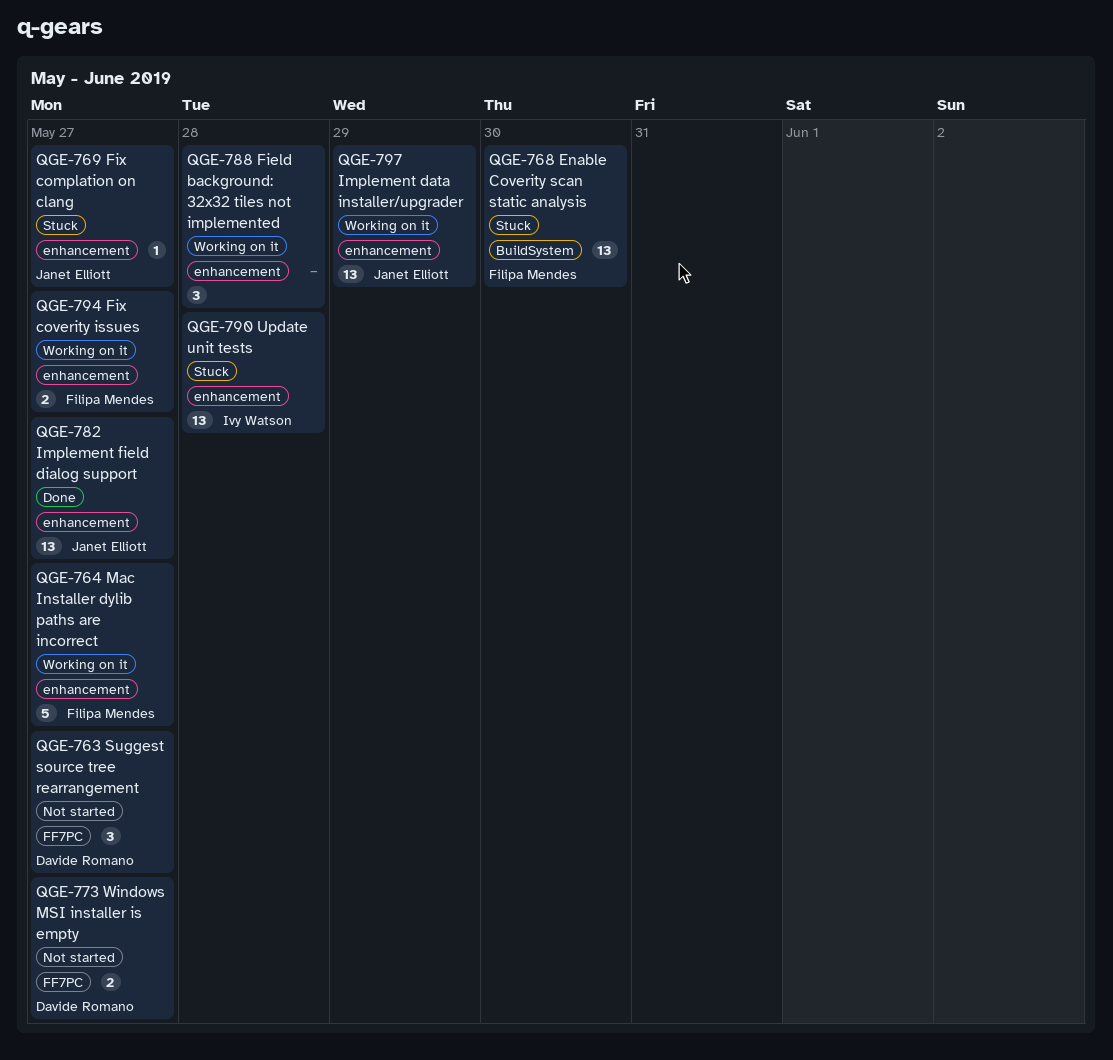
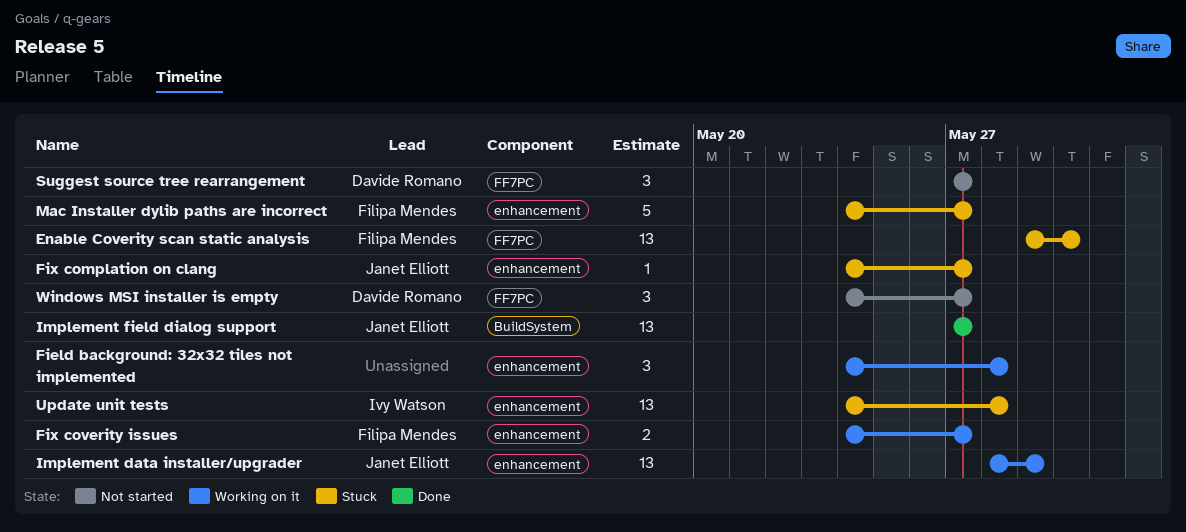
Enable Coverity scan static analysis, label: BuildSystem -> FF7PC
Implement field dialog support, label: enhancement -> BuildSystem
Mac Installer dylib paths are incorrect, status: Working on it -> Stuck
Windows MSI installer is empty, estimate: 2 -> 3

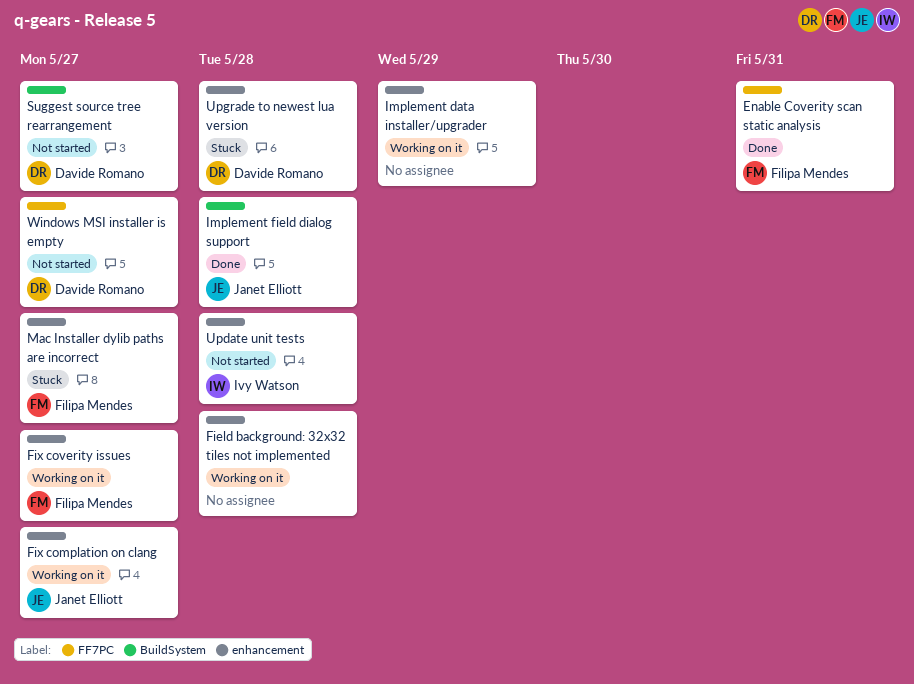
Enable Coverity scan static analysis, status: Stuck -> Done
Enable Coverity scan static analysis, due: May 30 -> May 31
Fix complation on clang, status: Stuck -> Working on it
Implement data installer/upgrader, owner: Janet Elliott -> none
Implement field dialog support, due: May 27 -> May 28
Suggest source tree rearrangement, label: FF7PC -> BuildSystem
Update unit tests, status: Stuck -> Not started
Upgrade to newest lua version: none -> present

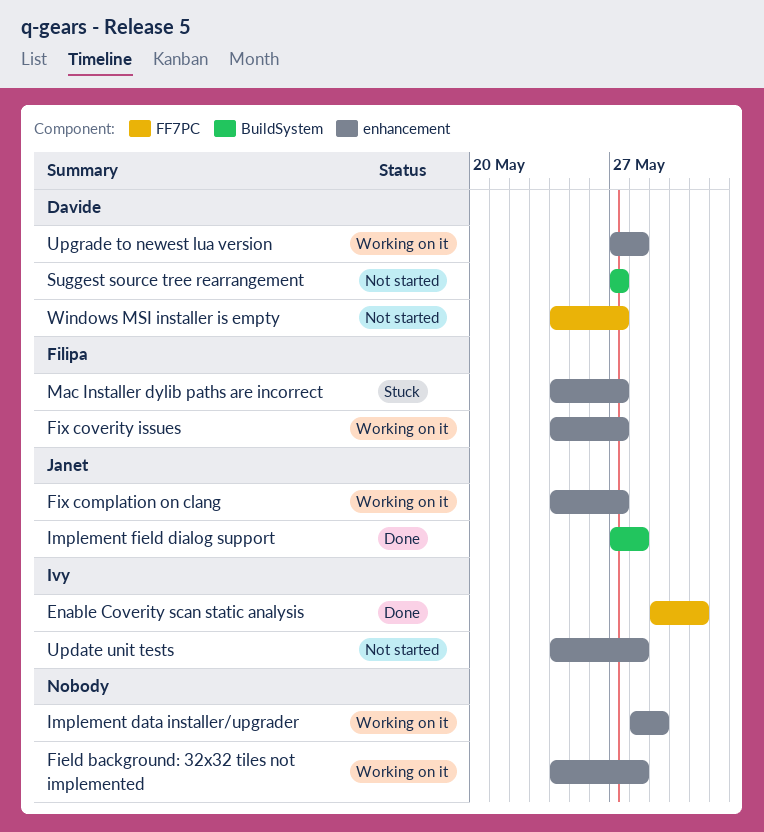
Enable Coverity scan static analysis, owner: Filipa Mendes -> Ivy Watson
Upgrade to newest lua version, status: Stuck -> Working on it

